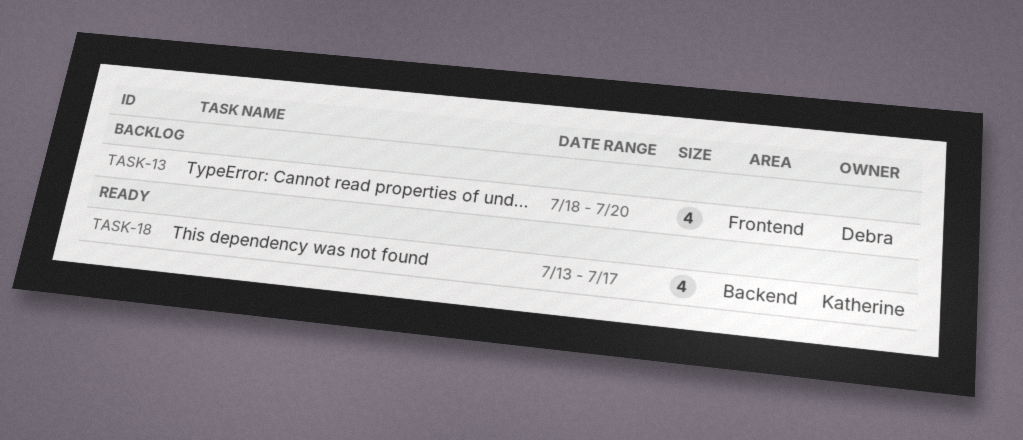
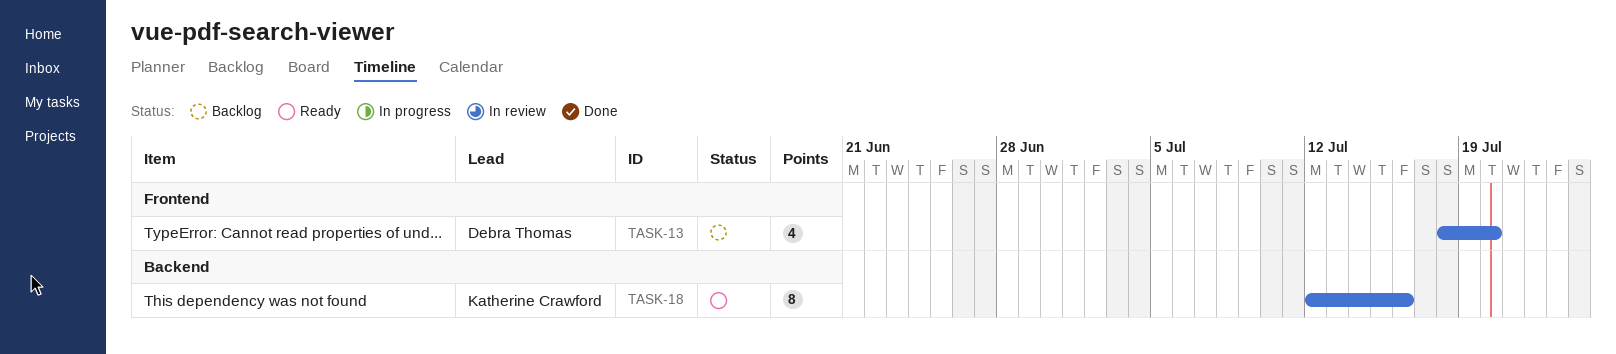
TASK-18, estimate: 4 -> 8
TASK-18, start: Jul 13 -> Jul 12
TASK-18, due: Jul 17 -> Jul 16

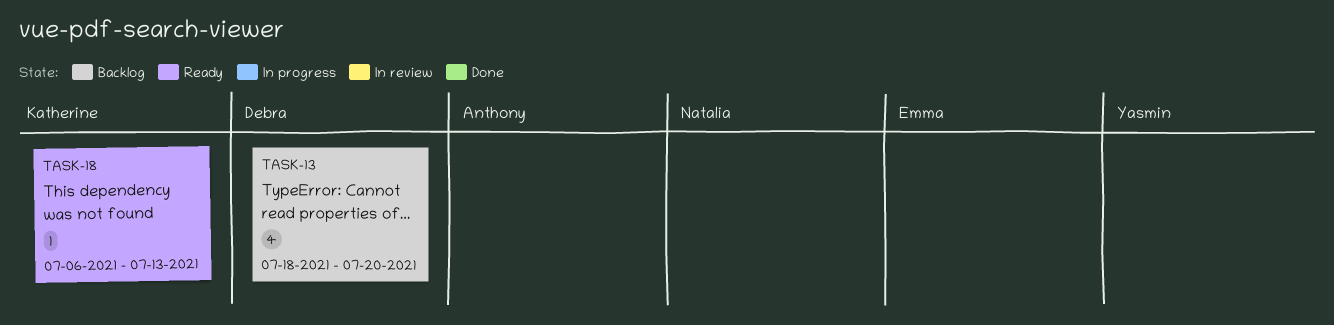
TASK-18, estimate: 8 -> 1
TASK-18, start: Jul 12 -> Jul 6
TASK-18, due: Jul 16 -> Jul 13

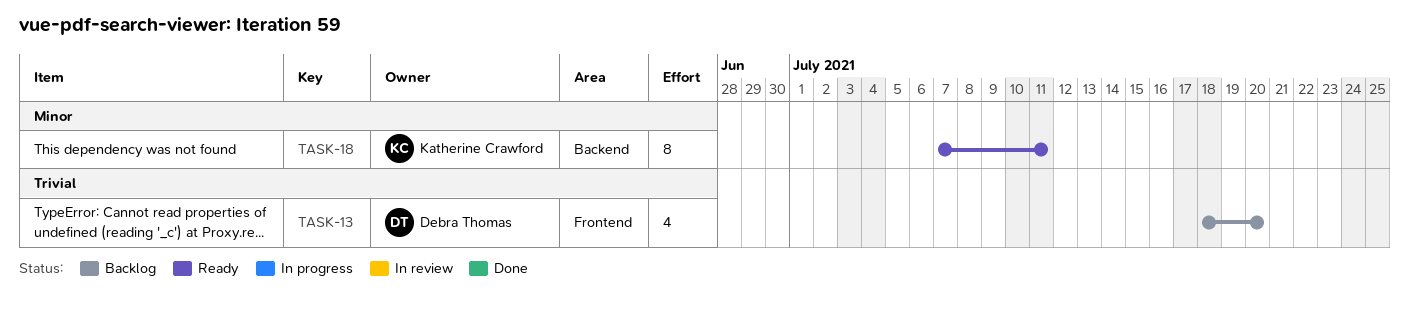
TASK-18, estimate: 1 -> 8
TASK-18, start: Jul 6 -> Jul 7
TASK-18, due: Jul 13 -> Jul 11

